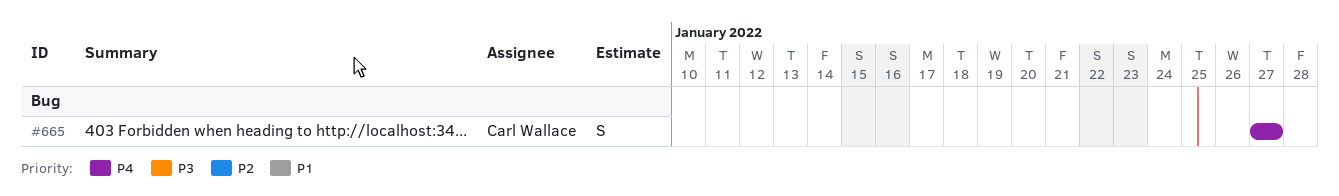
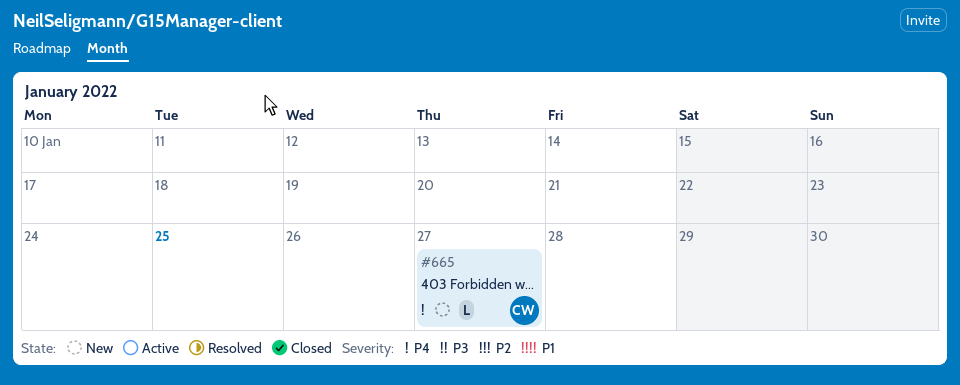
#665, estimate: S -> L

